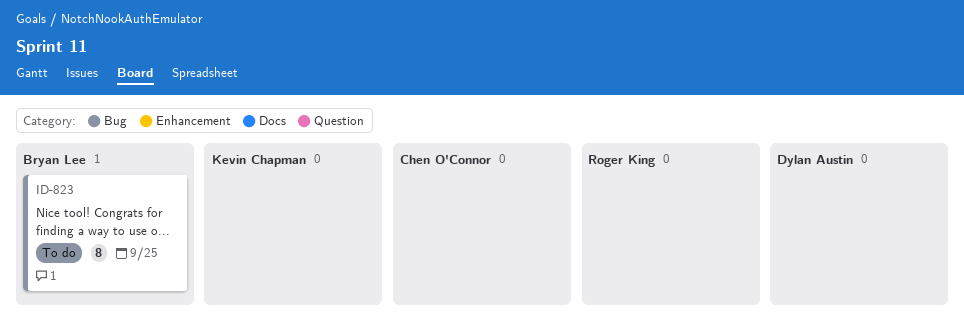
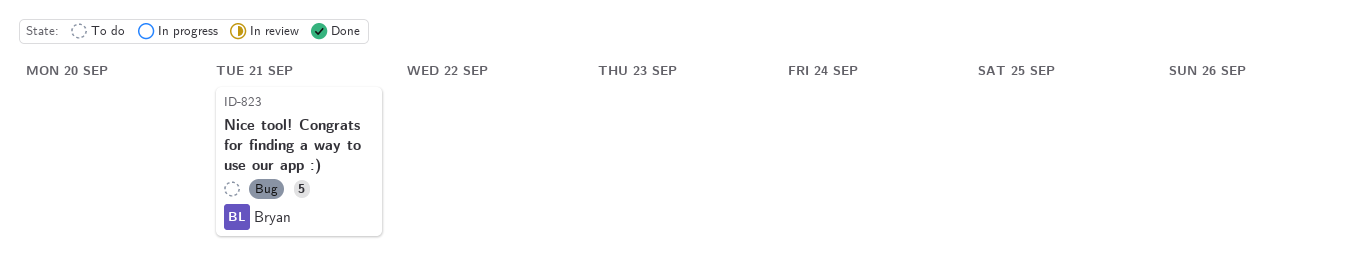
ID-823, estimate: 8 -> 5
ID-823, due: Sep 25 -> Sep 21

